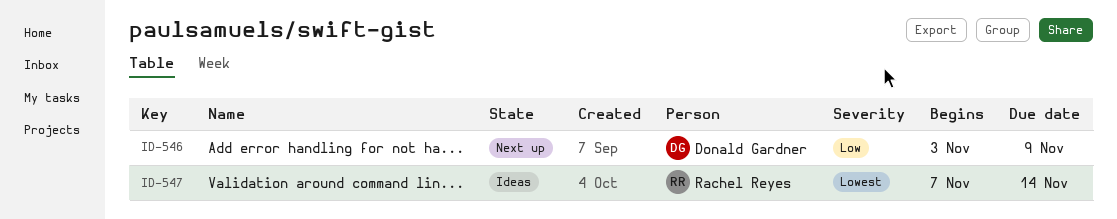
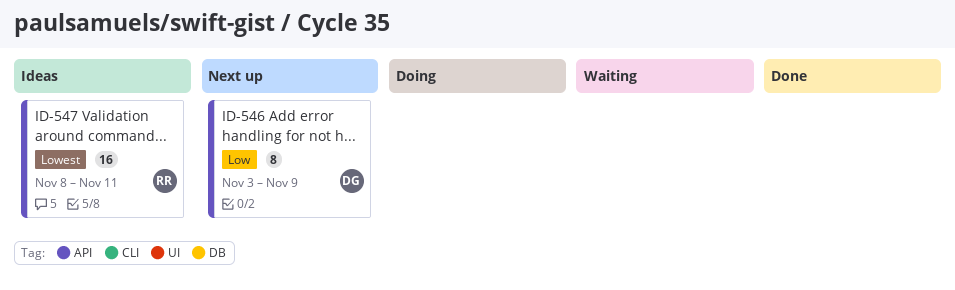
ID-547, start: Nov 7 -> Nov 8
ID-547, due: Nov 14 -> Nov 11

